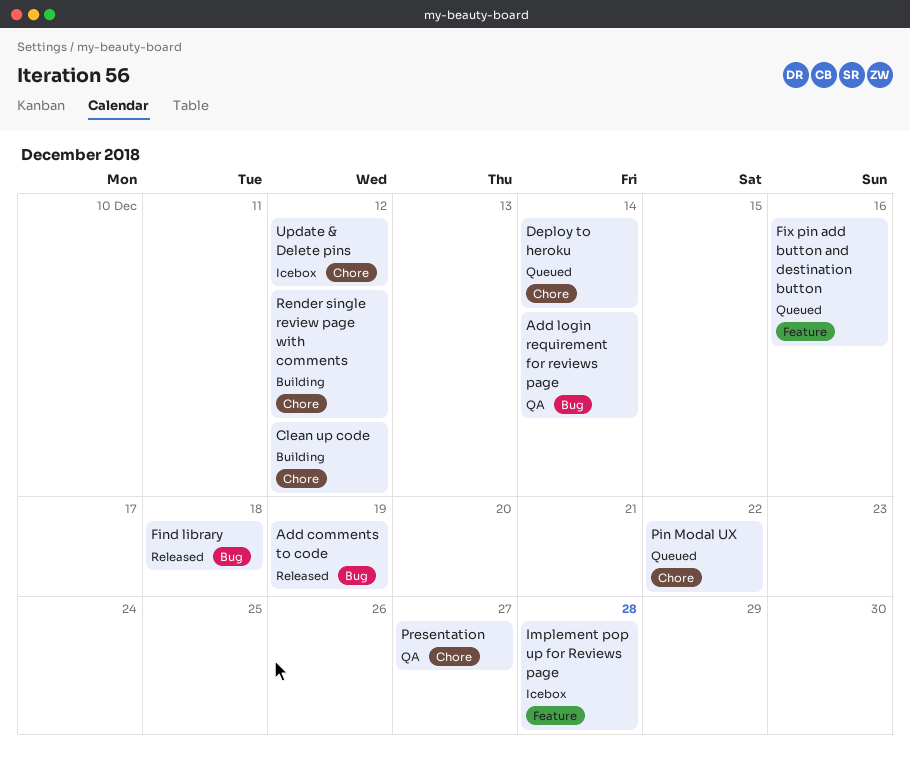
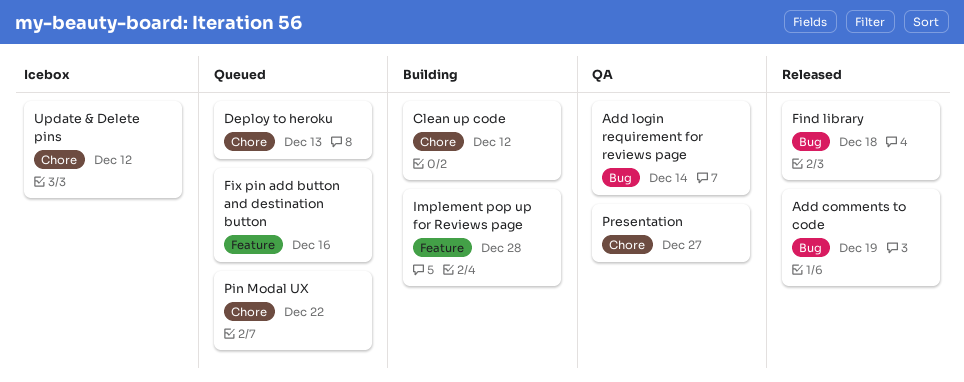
Deploy to heroku, due: Dec 14 -> Dec 13
Implement pop up for Reviews page, status: Icebox -> Building
Render single review page with comments: present -> none

